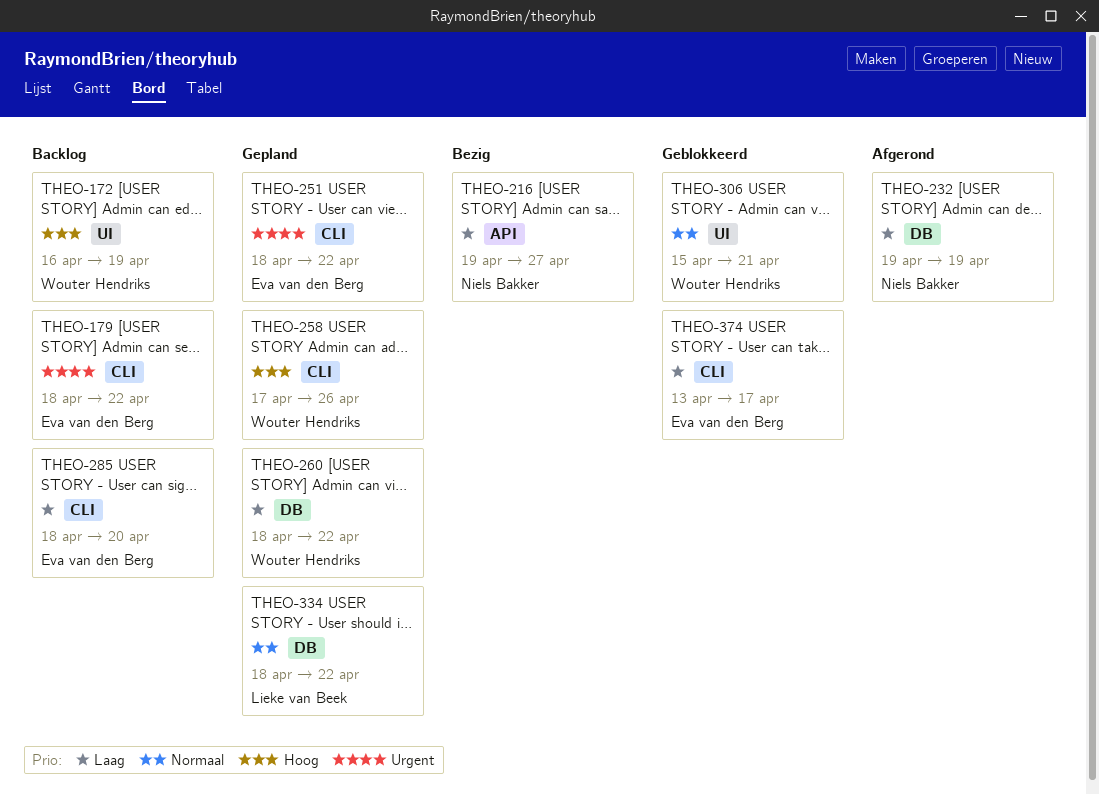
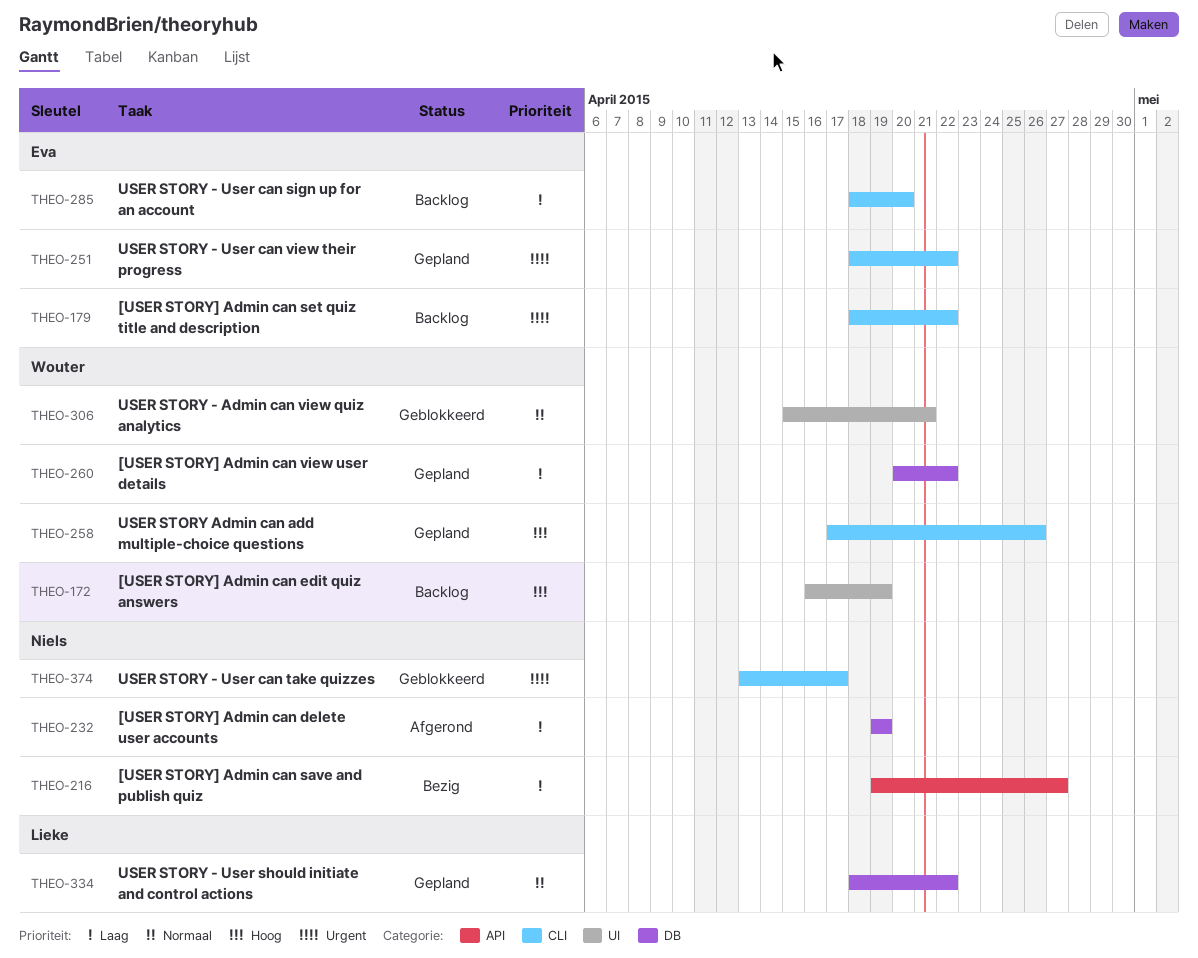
THEO-260, start: Apr 18 -> Apr 20
THEO-374, owner: Eva van den Berg -> Niels Bakker
THEO-374, priority: Laag -> Urgent

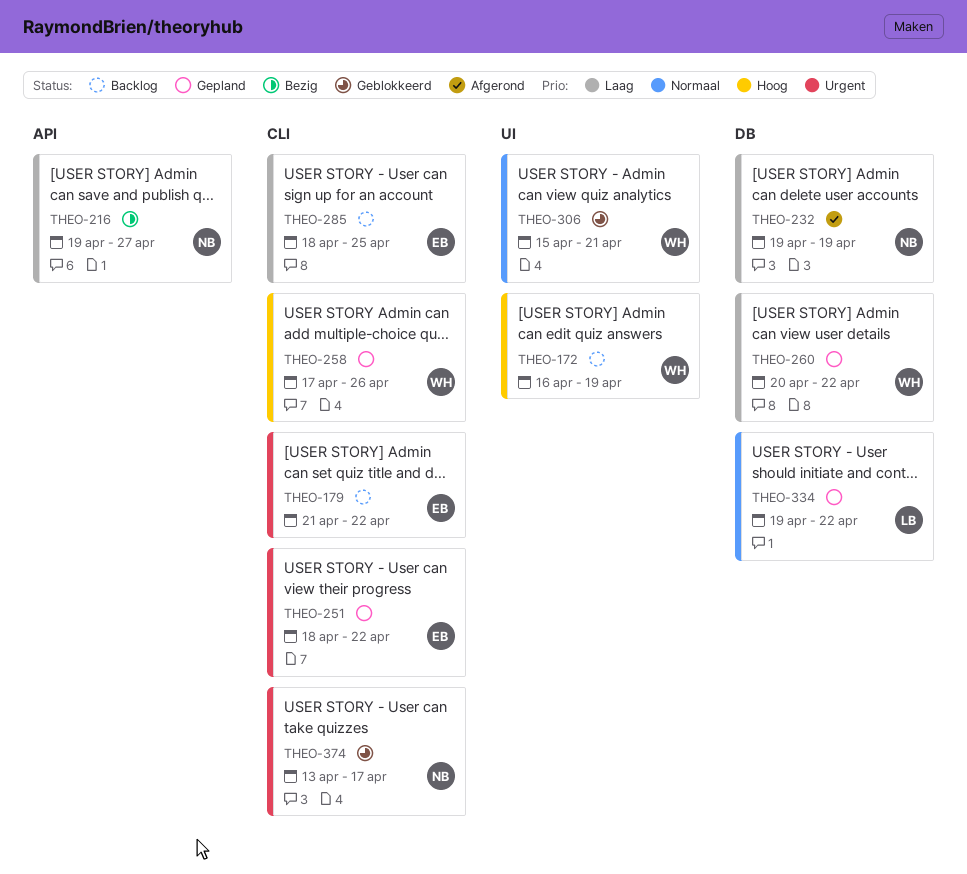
THEO-179, start: Apr 18 -> Apr 21
THEO-285, due: Apr 20 -> Apr 25
THEO-334, start: Apr 18 -> Apr 19

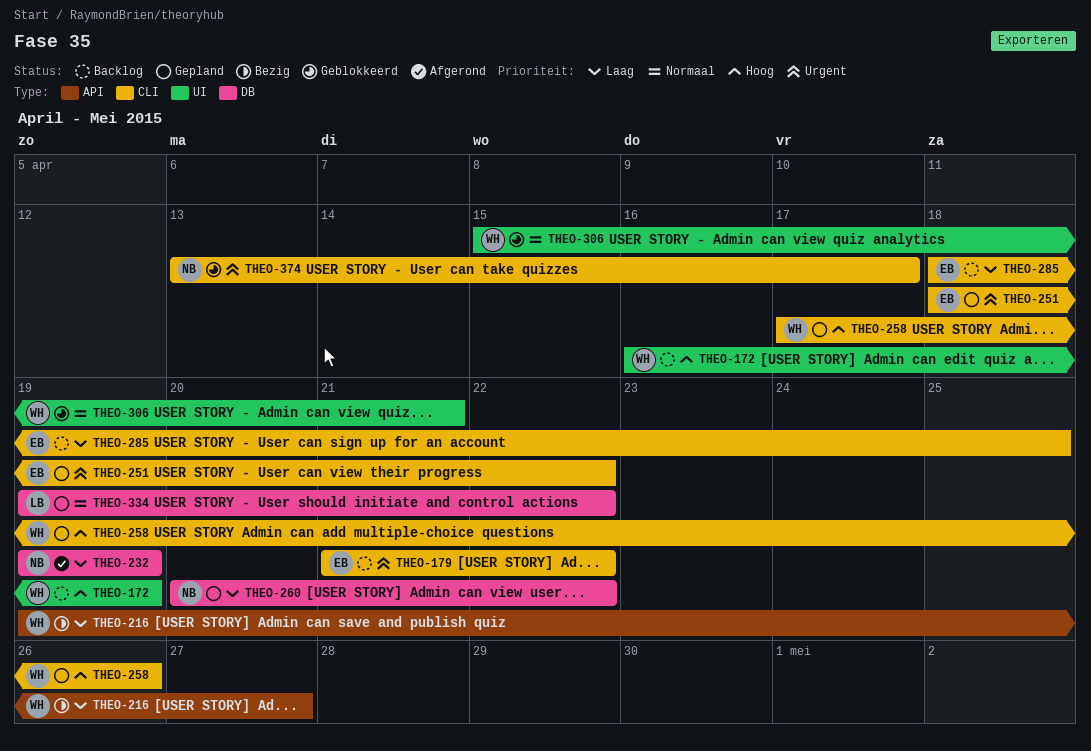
THEO-216, owner: NB -> WH
THEO-260, owner: WH -> NB

